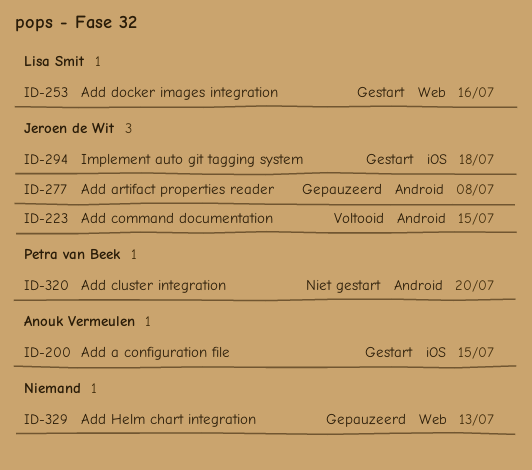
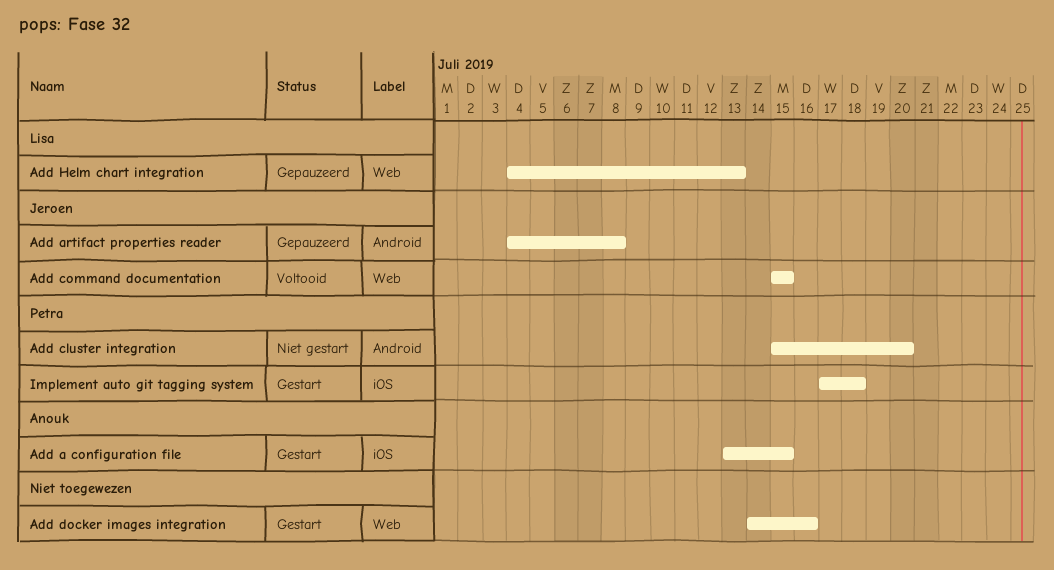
Add command documentation, label: Android -> Web
Add docker images integration, owner: Lisa Smit -> none
Add Helm chart integration, owner: none -> Lisa Smit
Implement auto git tagging system, owner: Jeroen de Wit -> Petra van Beek

